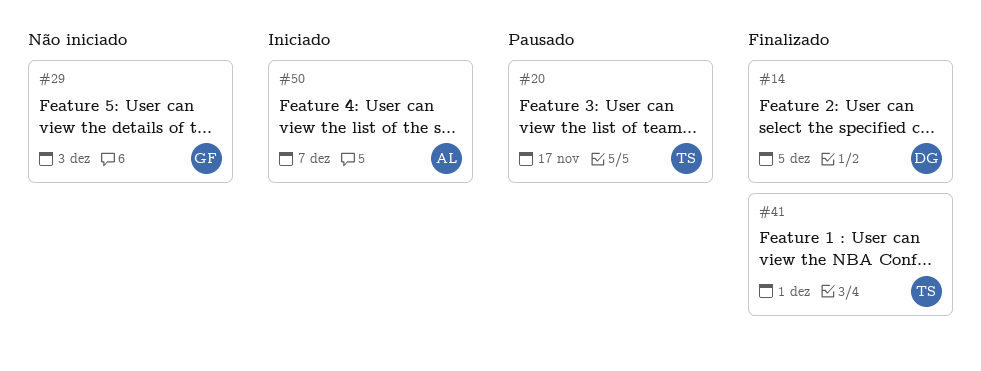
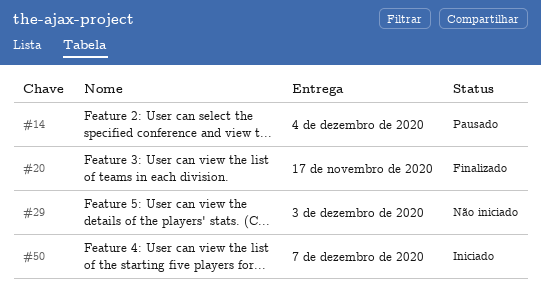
#14, status: Finalizado -> Pausado
#14, due: Dec 5 -> Dec 4
#20, status: Pausado -> Finalizado
#41: present -> none

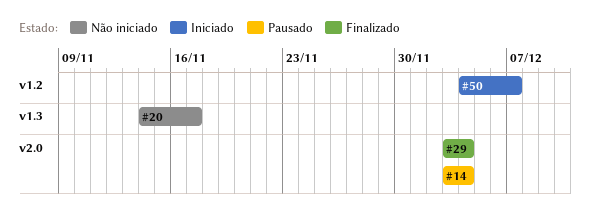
#20, status: Finalizado -> Não iniciado
#29, status: Não iniciado -> Finalizado
#29, due: Dec 3 -> Dec 4

